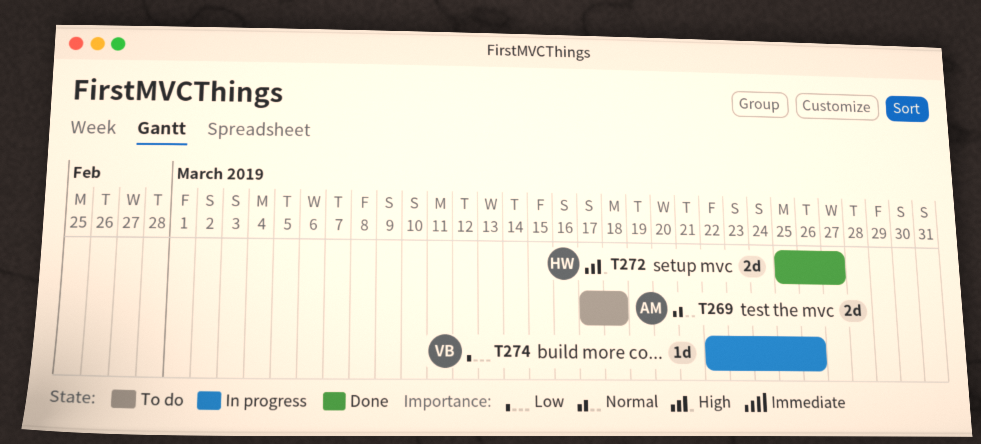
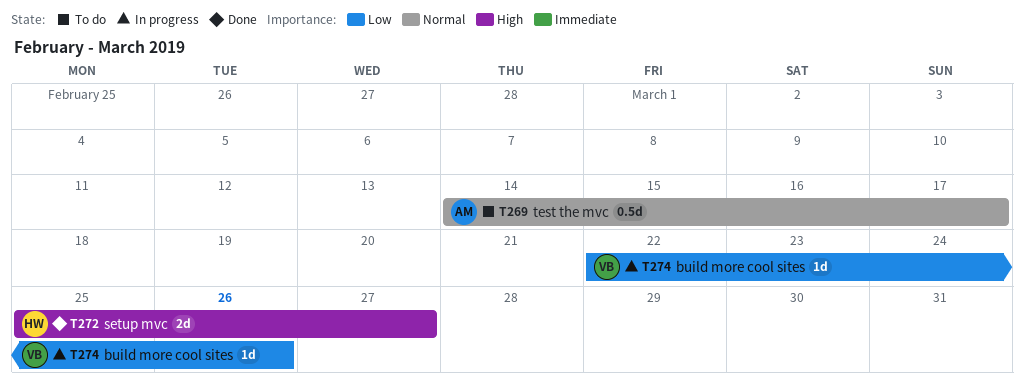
T269, estimate: 2d -> 0.5d
T269, start: Mar 17 -> Mar 14
T269, due: Mar 18 -> Mar 17

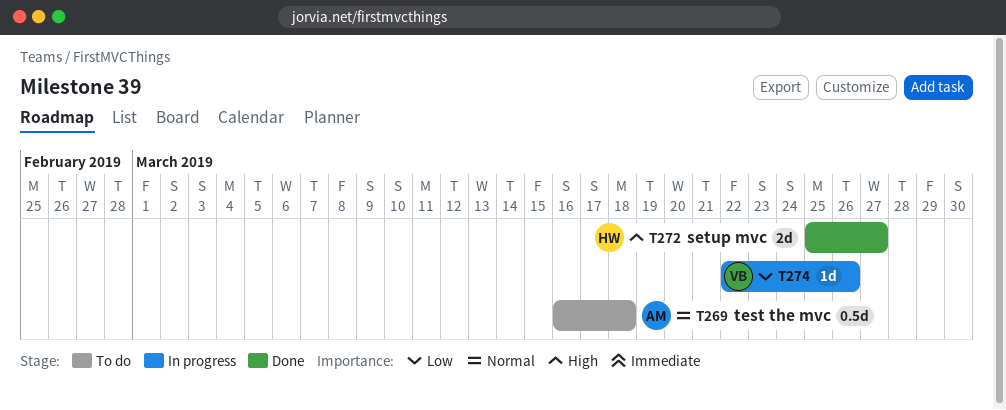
T269, start: Mar 14 -> Mar 16
T269, due: Mar 17 -> Mar 18

